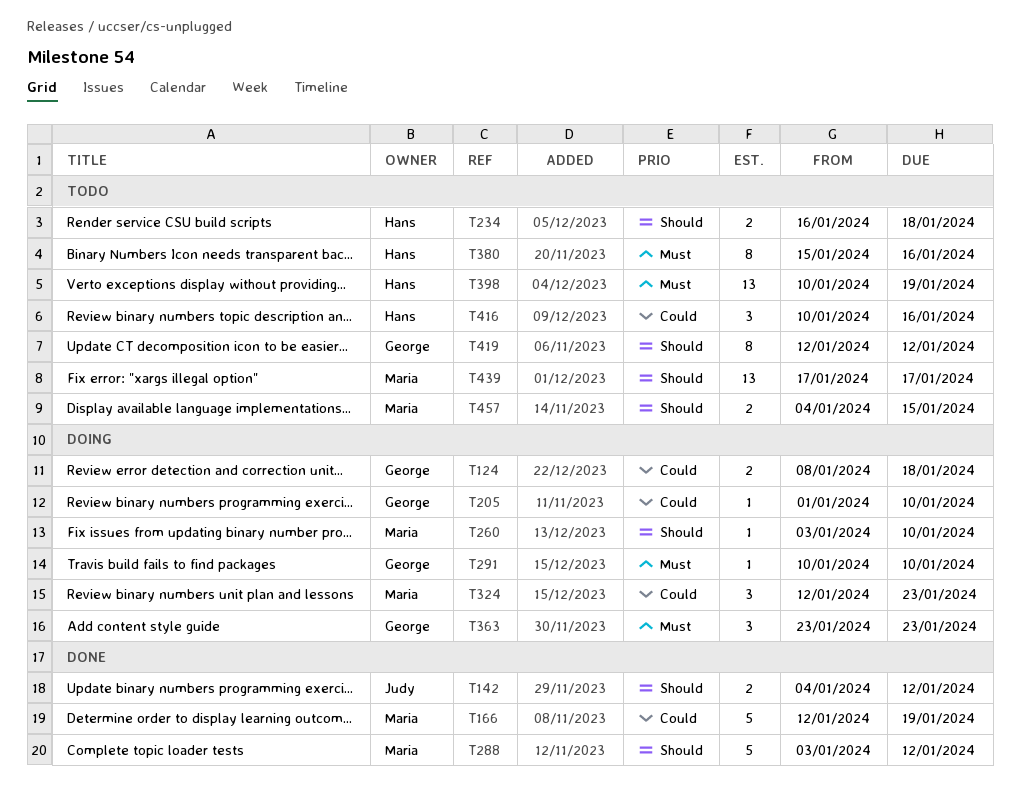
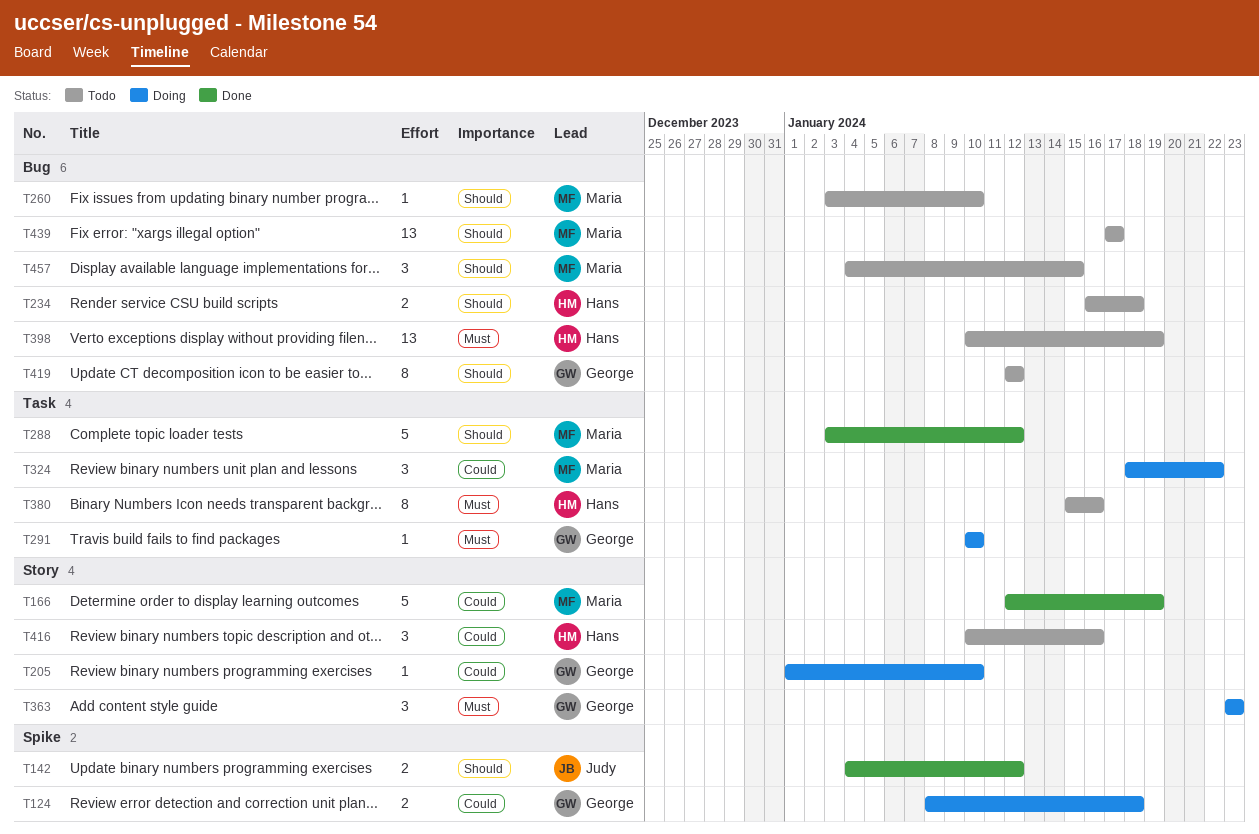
T260, status: Doing -> Todo
T324, start: Jan 12 -> Jan 18
T324, due: Jan 23 -> Jan 22
T457, estimate: 2 -> 3

